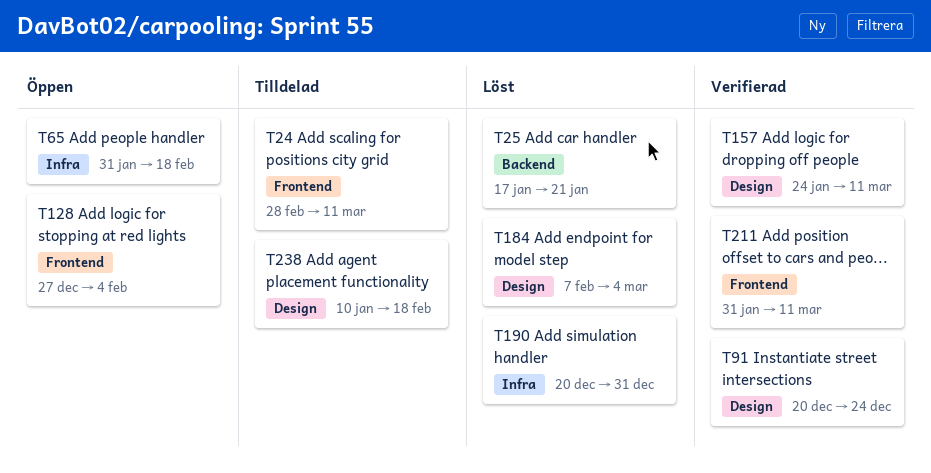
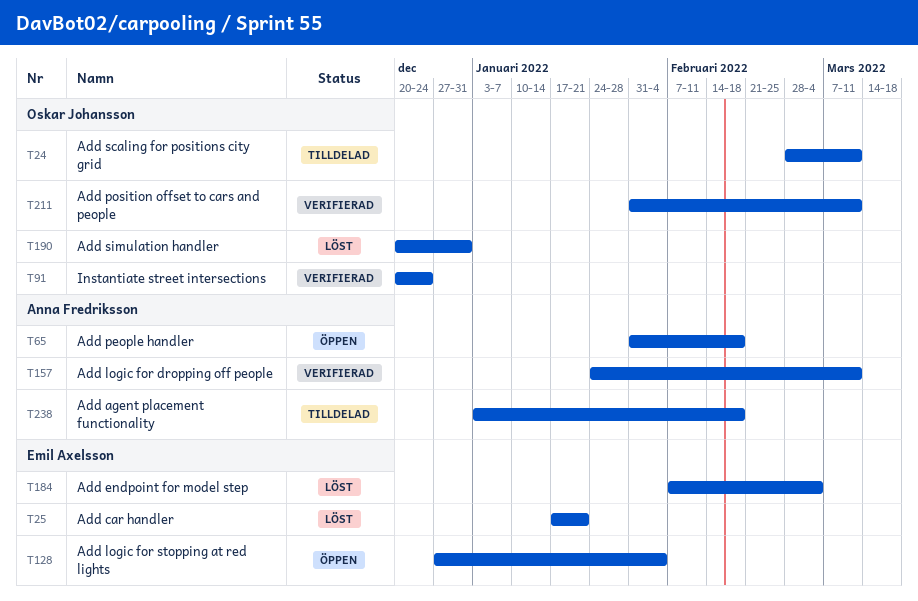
T238, start: Jan 10 -> Jan 3

